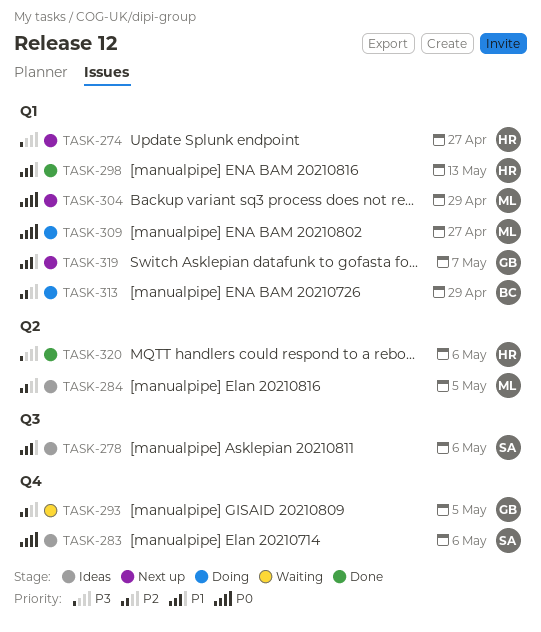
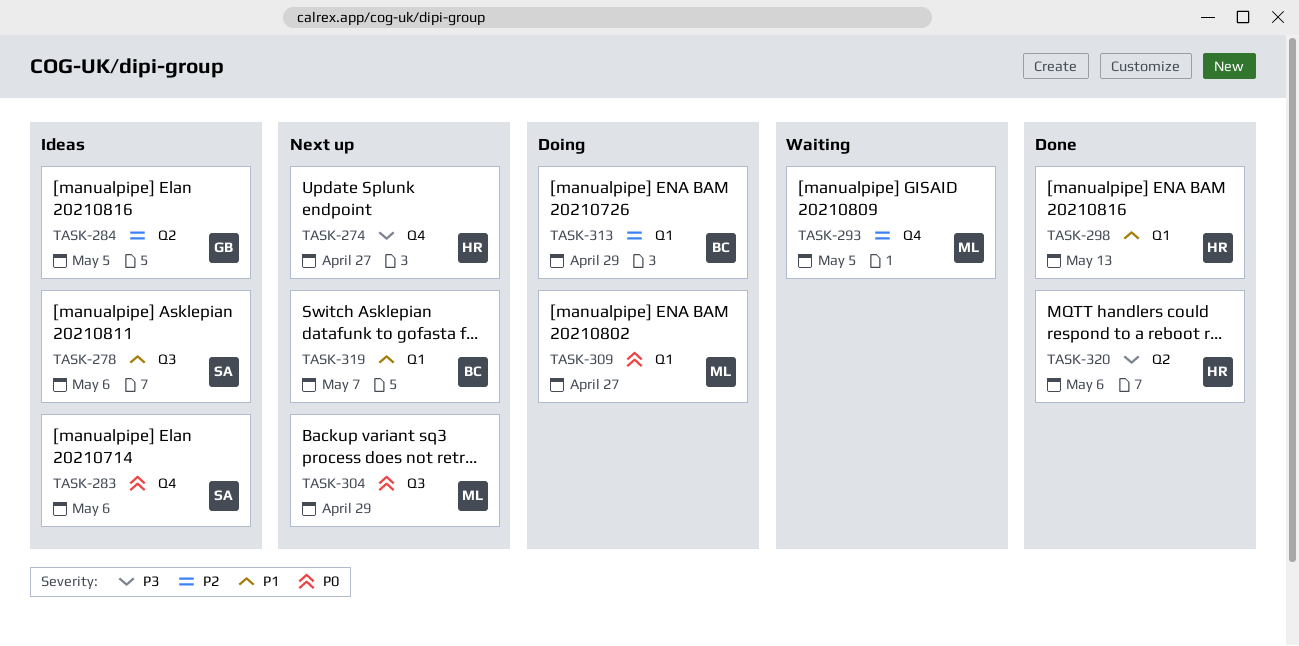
TASK-274, label: Q1 -> Q4
TASK-284, owner: ML -> GB
TASK-293, owner: GB -> ML
TASK-304, label: Q1 -> Q3
TASK-319, owner: GB -> BC

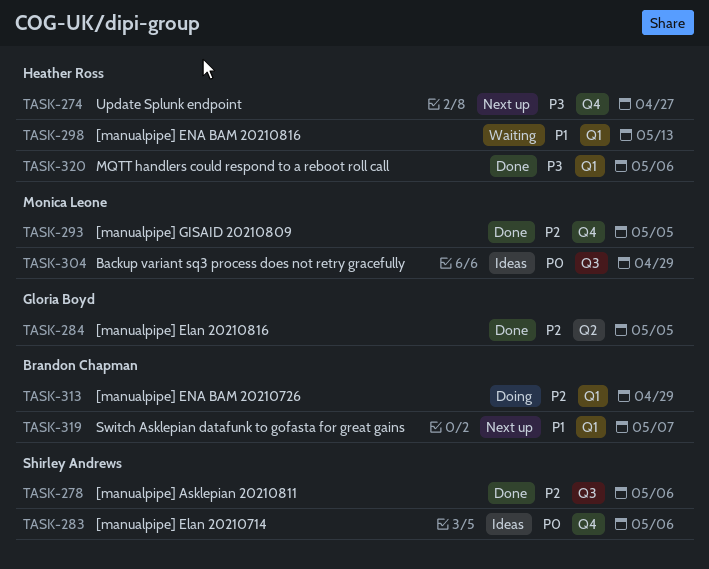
TASK-278, status: Ideas -> Done
TASK-278, priority: P1 -> P2
TASK-284, status: Ideas -> Done
TASK-293, status: Waiting -> Done
TASK-298, status: Done -> Waiting
TASK-304, status: Next up -> Ideas
TASK-309: present -> none
TASK-320, label: Q2 -> Q1

